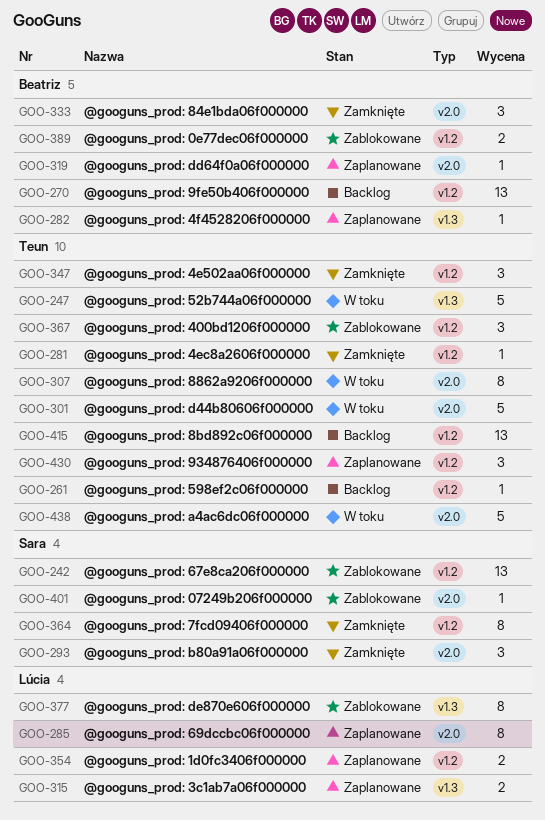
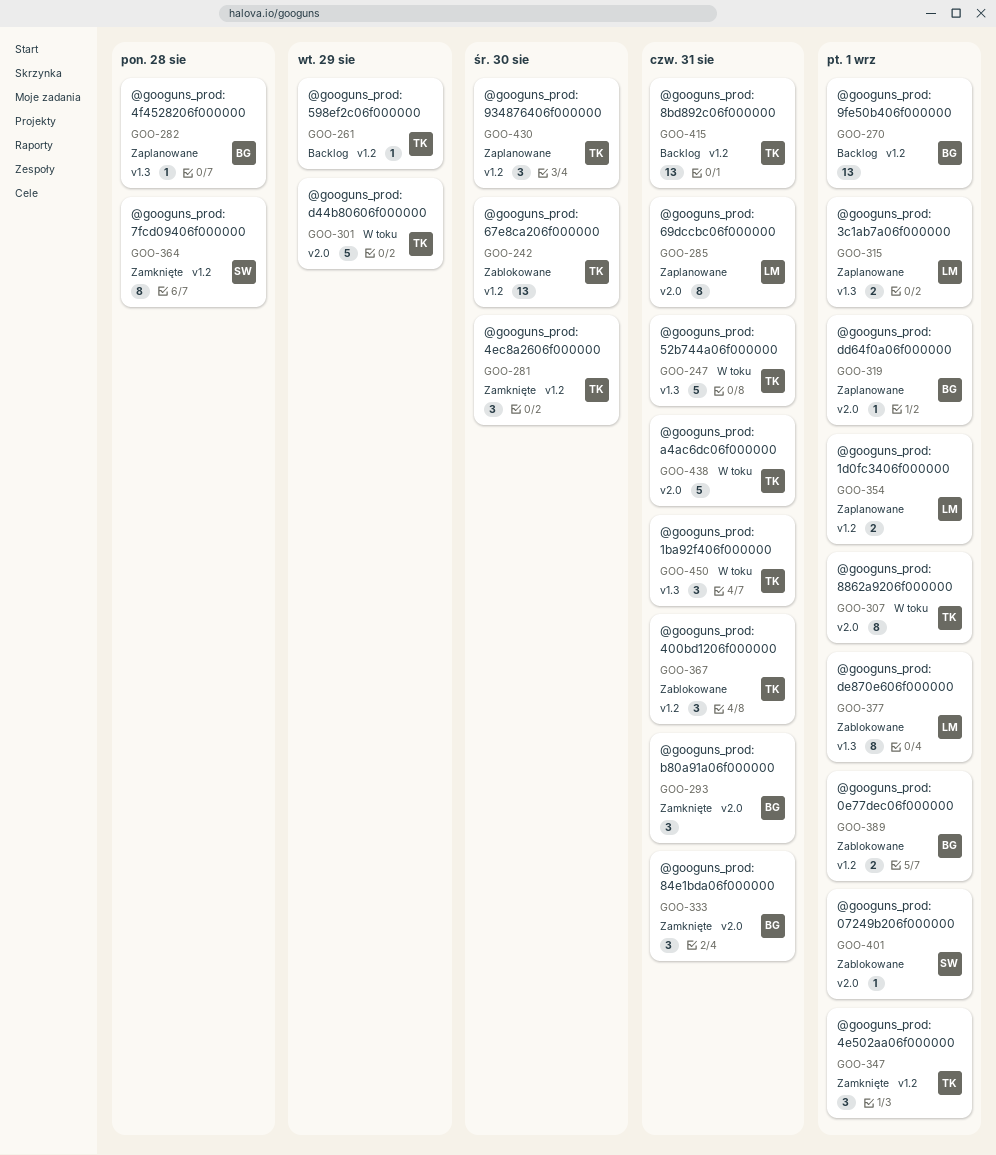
GOO-242, owner: Sara -> Teun
GOO-281, estimate: 1 -> 3
GOO-293, owner: Sara -> Beatriz
GOO-450: none -> present

